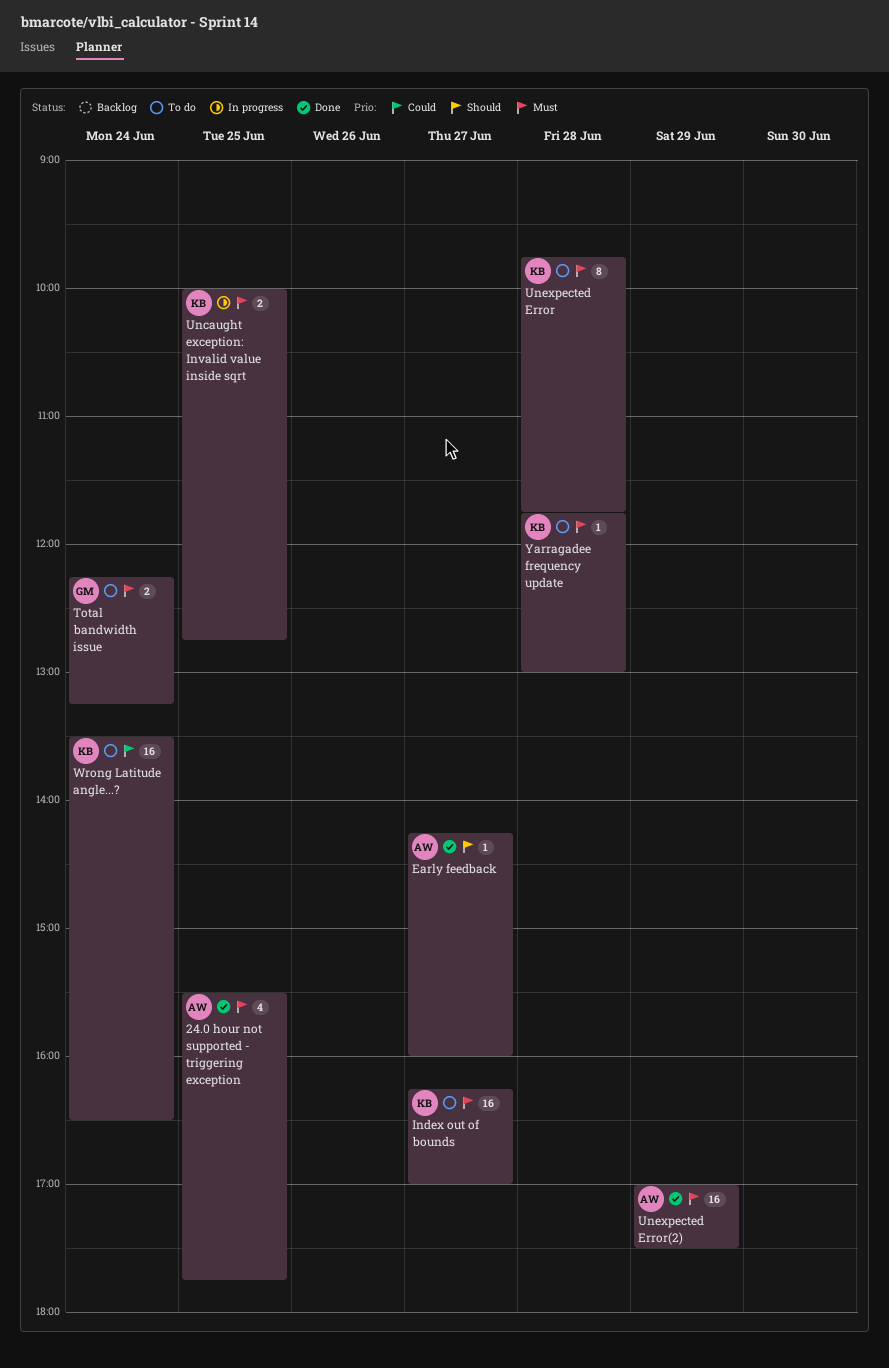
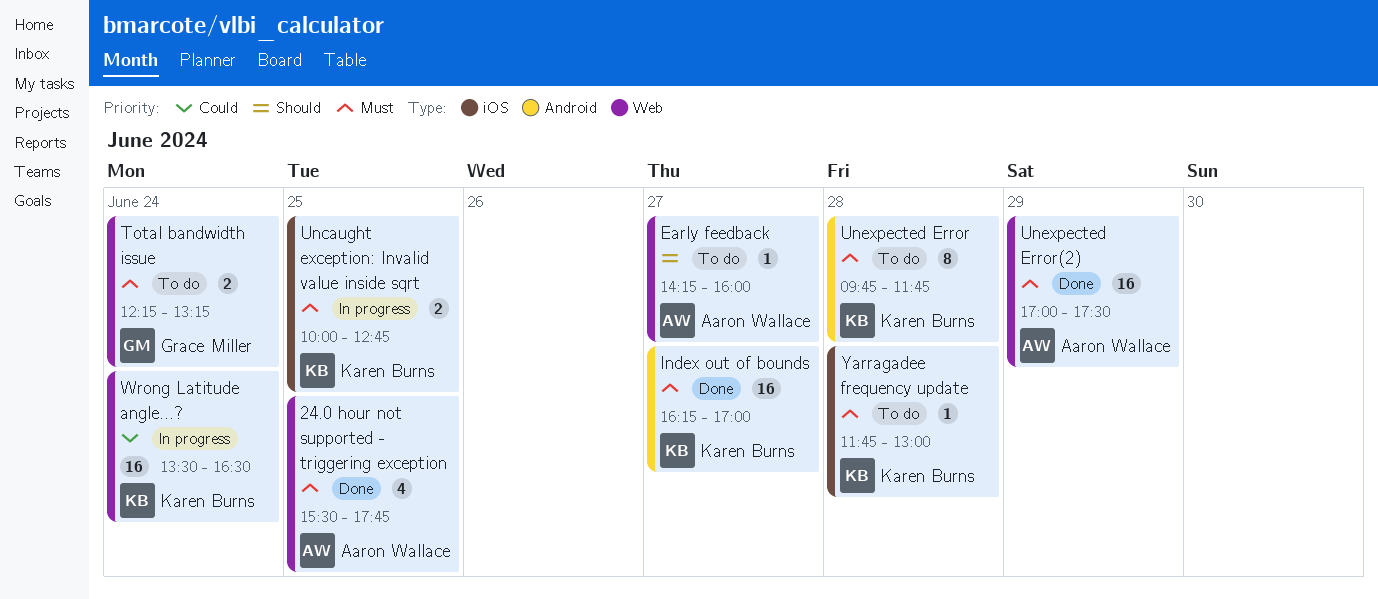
Early feedback, status: Done -> To do
Index out of bounds, status: To do -> Done
Wrong Latitude angle...?, status: To do -> In progress

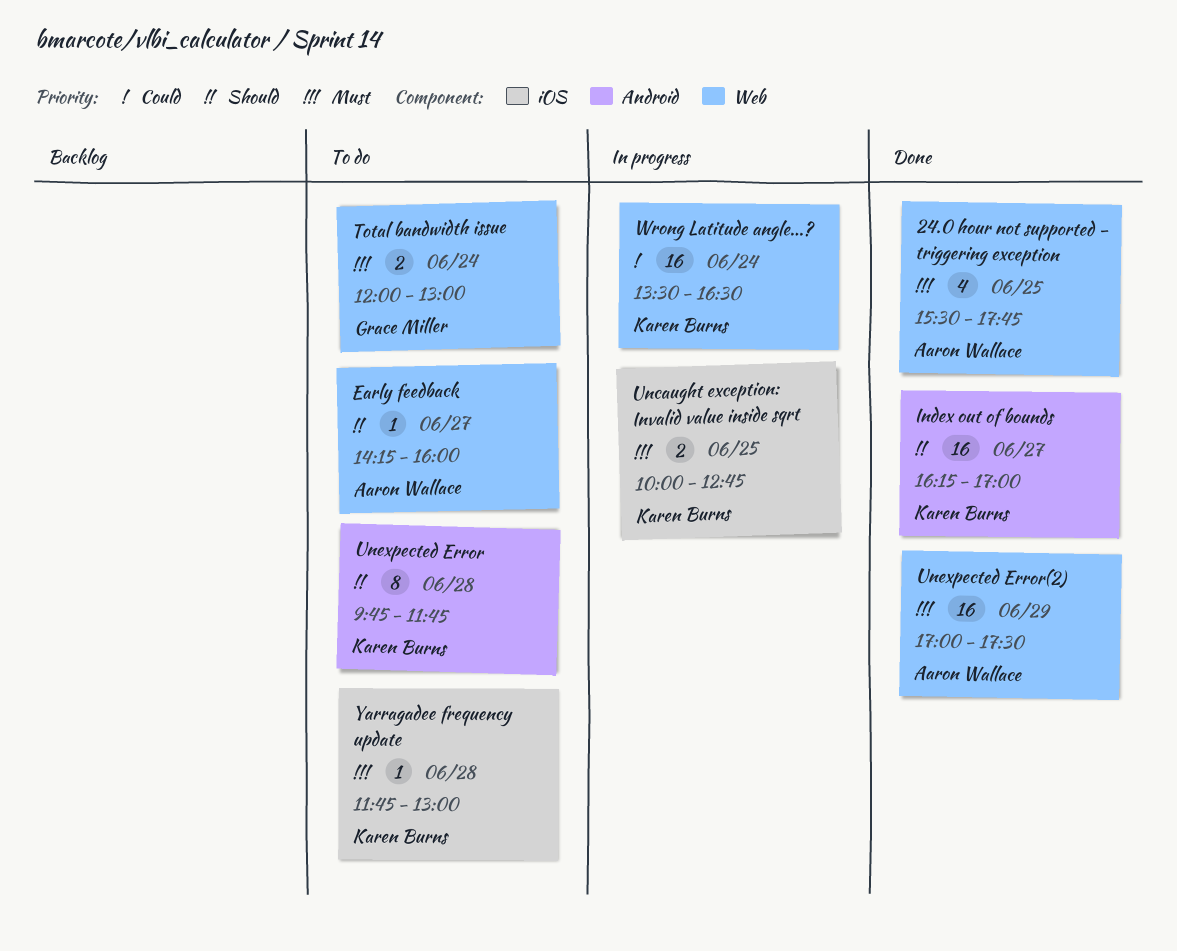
Index out of bounds, priority: Must -> Should
Total bandwidth issue, begins: 12:15 -> 12:00
Total bandwidth issue, ends: 13:15 -> 13:00
Unexpected Error, priority: Must -> Should

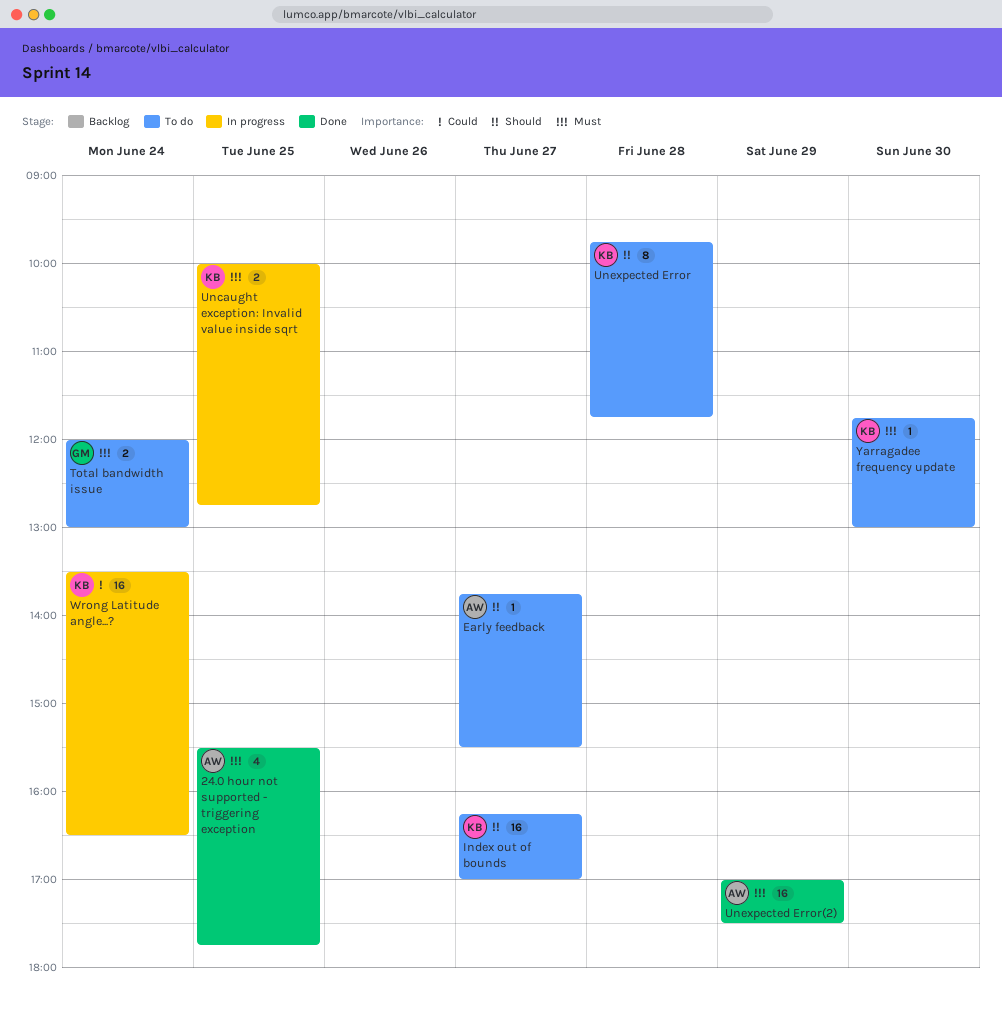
Early feedback, begins: 14:15 -> 13:45
Early feedback, ends: 16:00 -> 15:30
Index out of bounds, status: Done -> To do
Yarragadee frequency update, day: Jun 28 -> Jun 30

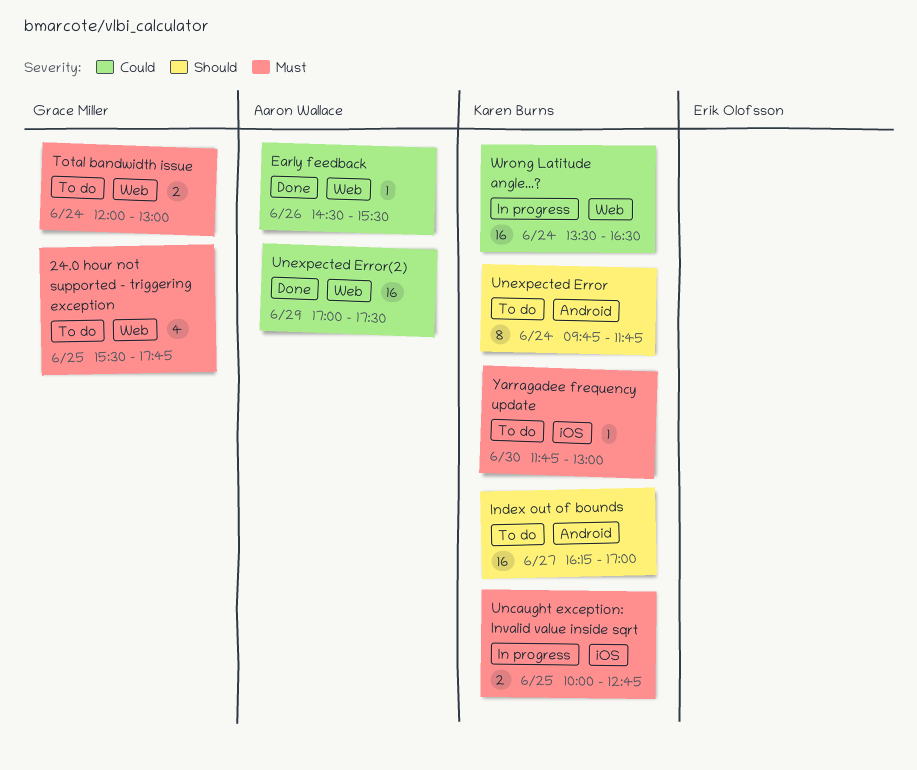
24.0 hour not supported - triggering exception, status: Done -> To do
24.0 hour not supported - triggering exception, owner: Aaron Wallace -> Grace Miller
Early feedback, status: To do -> Done
Early feedback, priority: Should -> Could
Early feedback, day: Jun 27 -> Jun 26
Early feedback, begins: 13:45 -> 14:30
Unexpected Error, day: Jun 28 -> Jun 24
Unexpected Error(2), priority: Must -> Could

